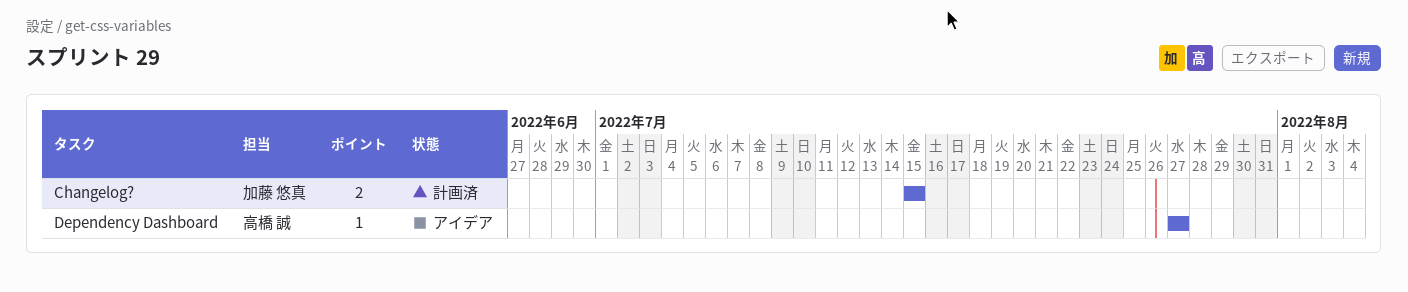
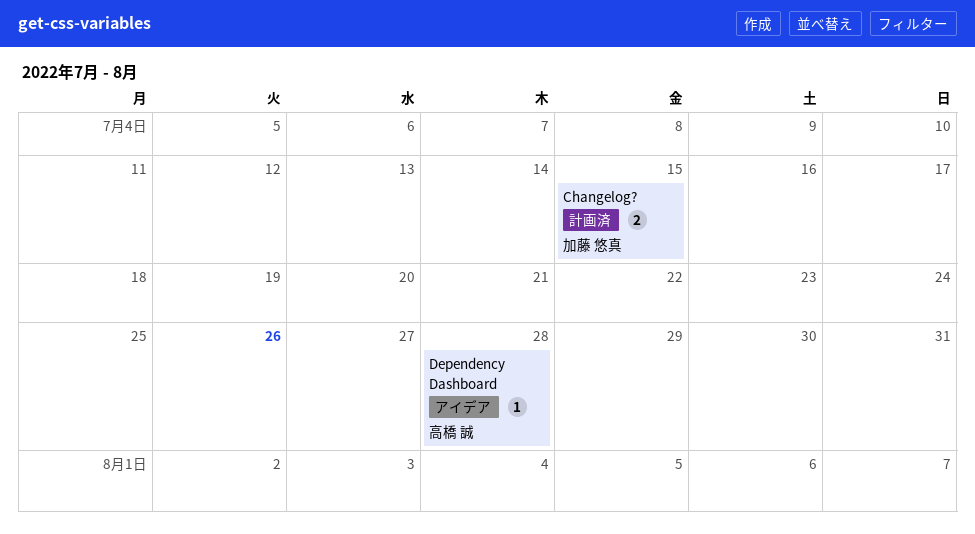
Dependency Dashboard, due: Jul 27 -> Jul 28

